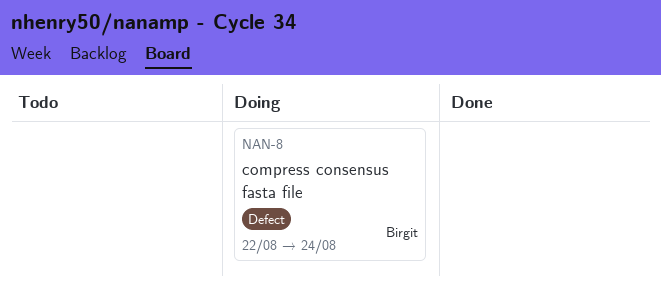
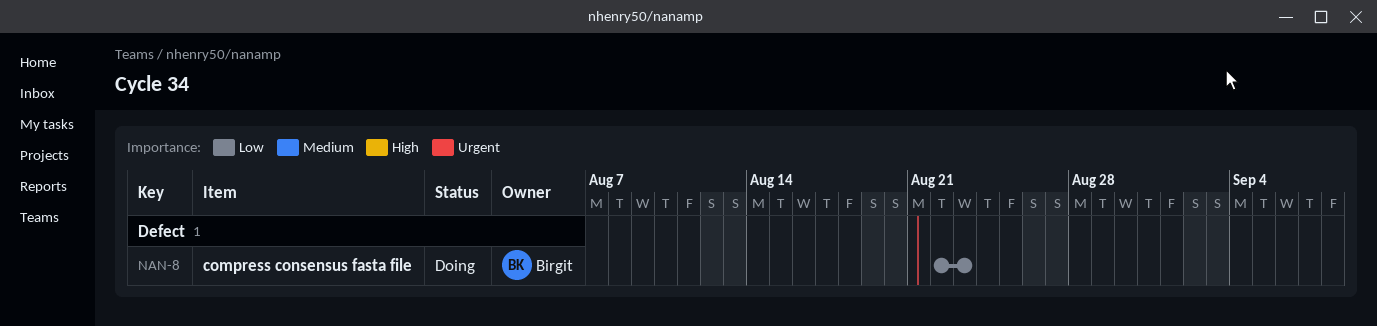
NAN-8, due: Aug 24 -> Aug 23

